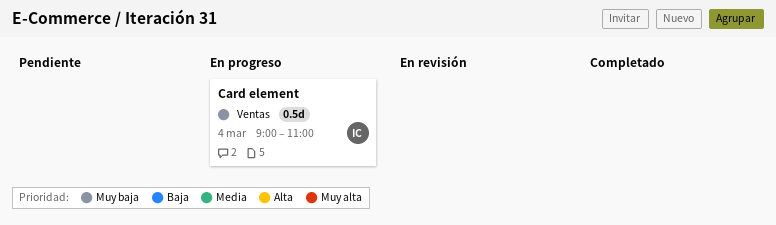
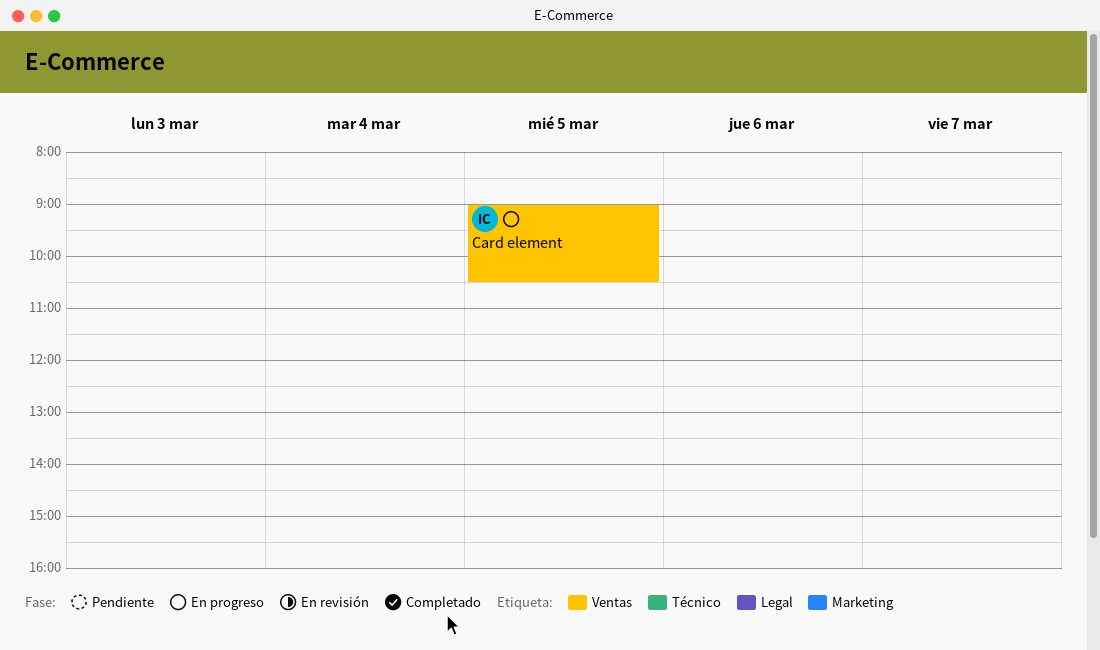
Card element, day: Mar 4 -> Mar 5
Card element, ends: 11:00 -> 10:30

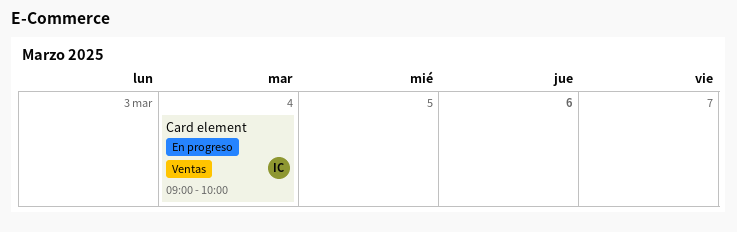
Card element, day: Mar 5 -> Mar 4
Card element, ends: 10:30 -> 10:00

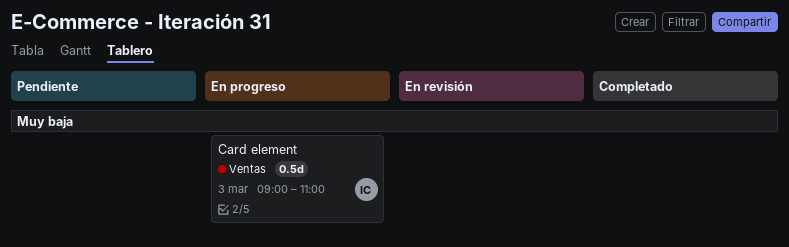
Card element, day: Mar 4 -> Mar 3
Card element, ends: 10:00 -> 11:00

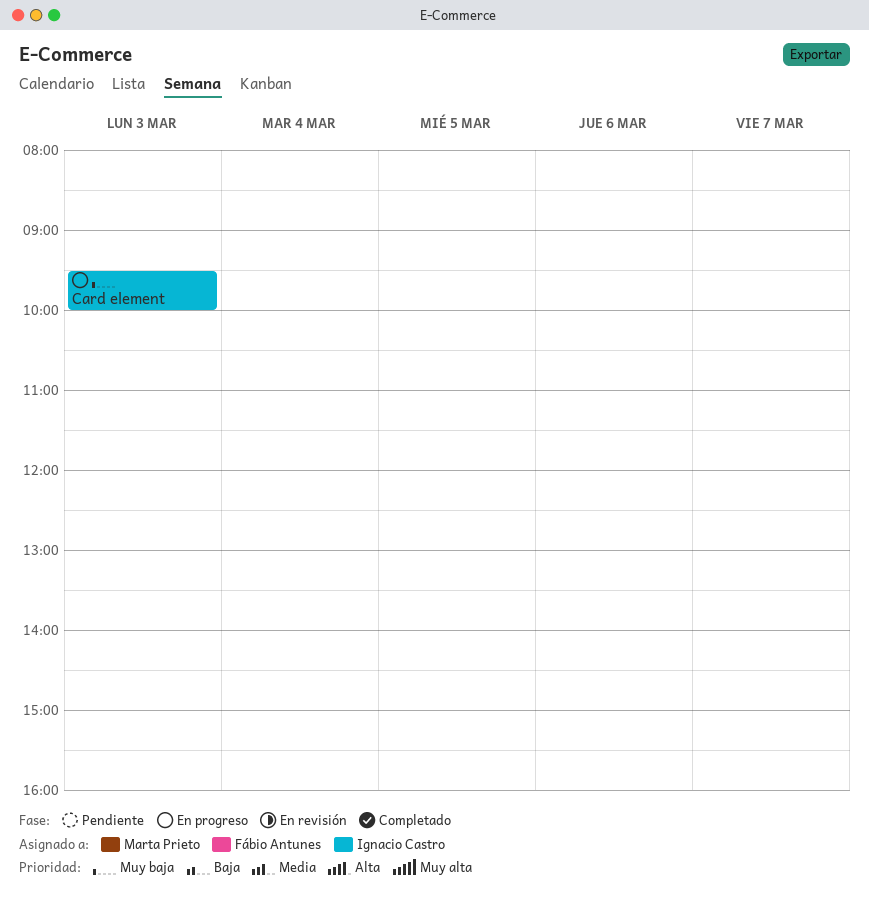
Card element, begins: 09:00 -> 09:30
Card element, ends: 11:00 -> 10:00

